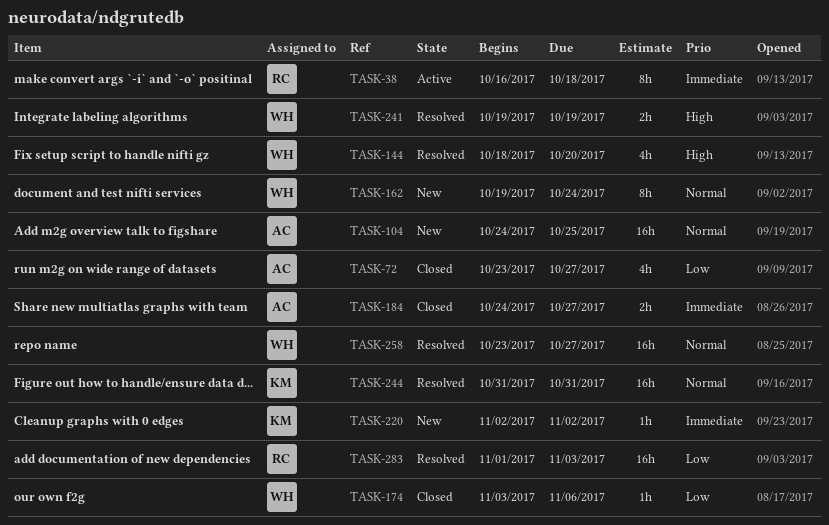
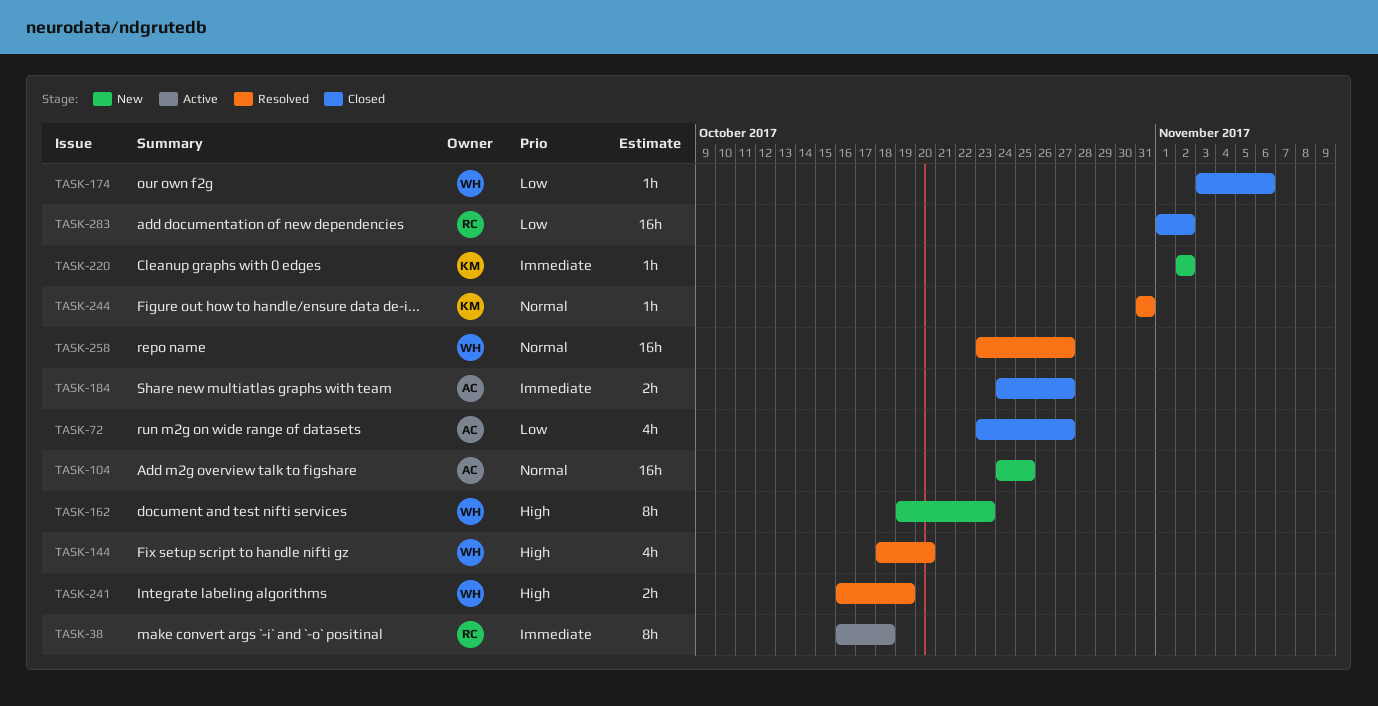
TASK-162, priority: Normal -> High
TASK-162, due: Oct 24 -> Oct 23
TASK-241, start: Oct 19 -> Oct 16
TASK-244, estimate: 16h -> 1h
TASK-283, status: Resolved -> Closed
TASK-283, due: Nov 3 -> Nov 2

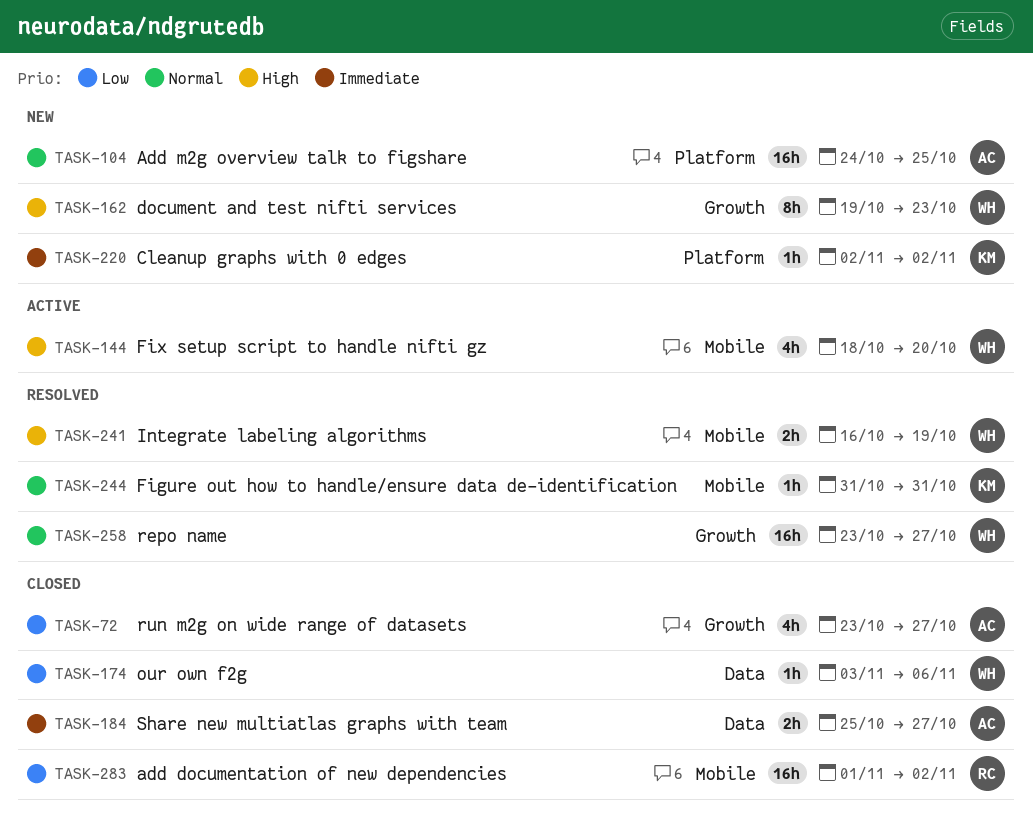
TASK-38: present -> none
TASK-144, status: Resolved -> Active
TASK-184, start: Oct 24 -> Oct 25

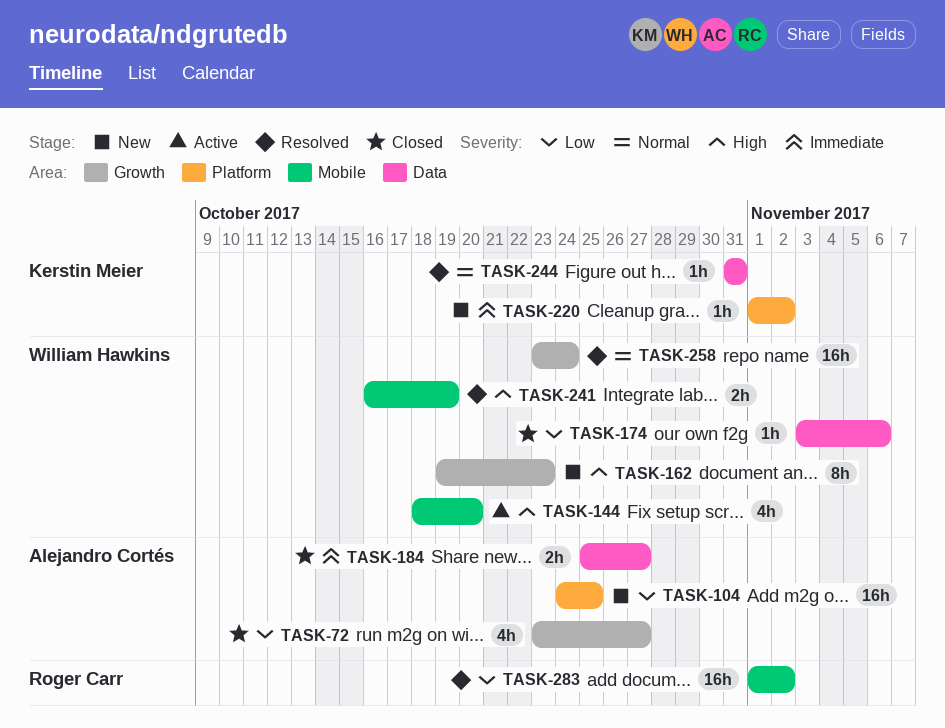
TASK-104, priority: Normal -> Low
TASK-220, start: Nov 2 -> Nov 1
TASK-244, label: Mobile -> Data
TASK-258, due: Oct 27 -> Oct 24
TASK-283, status: Closed -> Resolved

